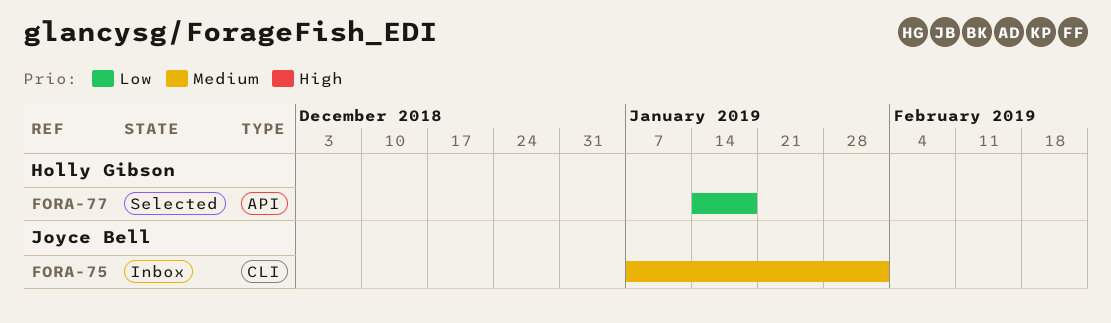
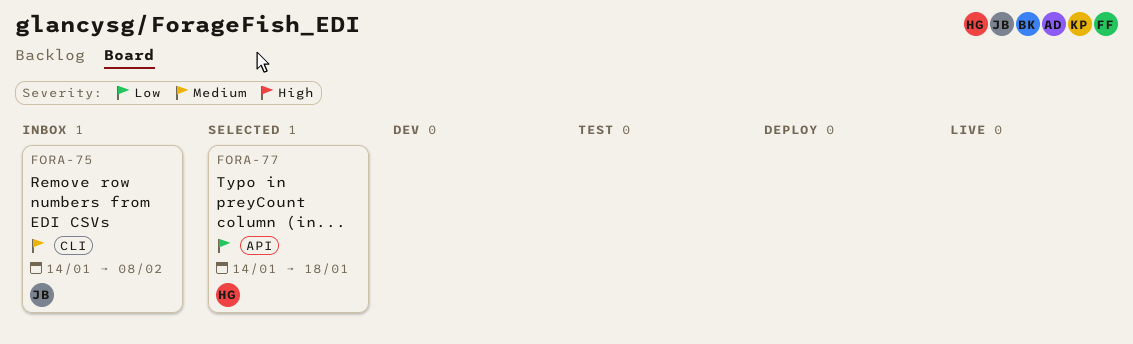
FORA-75, start: Jan 7 -> Jan 14
FORA-75, due: Feb 1 -> Feb 8

